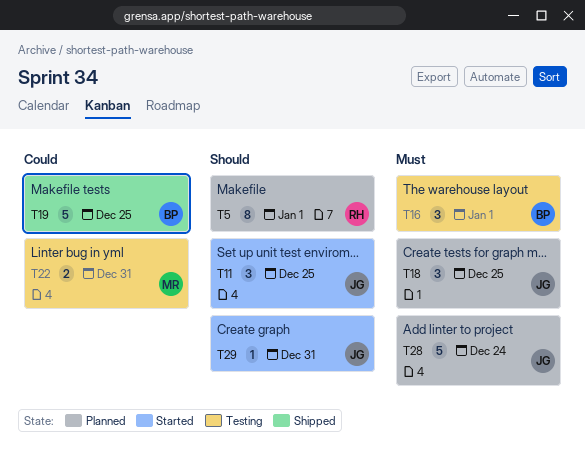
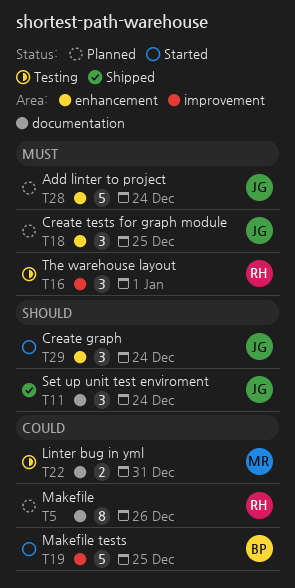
T5, priority: Should -> Could
T5, due: Jan 1 -> Dec 26
T11, status: Started -> Shipped
T11, due: Dec 25 -> Dec 24
T16, owner: BP -> RH
T19, status: Shipped -> Started
T29, estimate: 1 -> 3
T29, due: Dec 31 -> Dec 24

